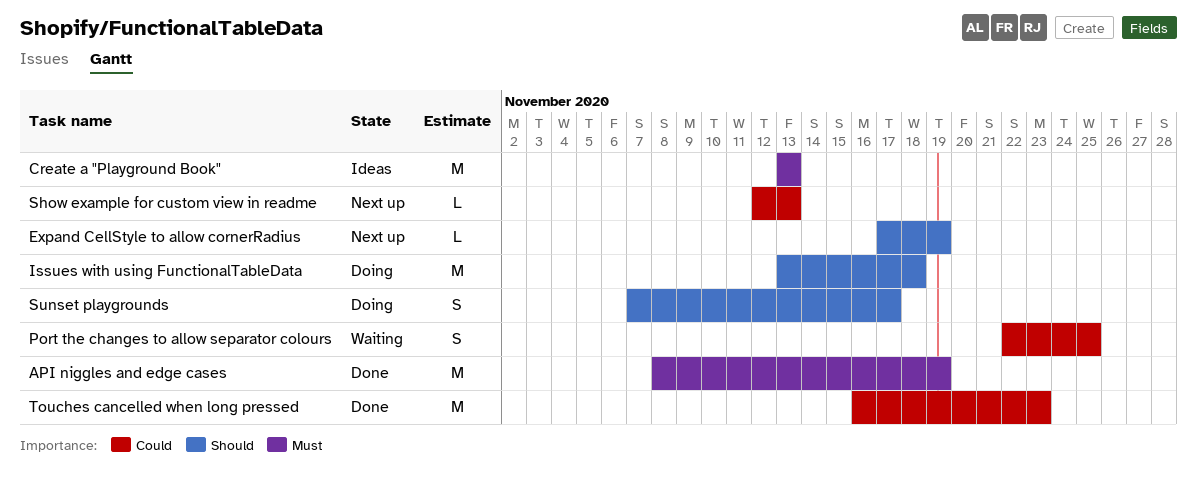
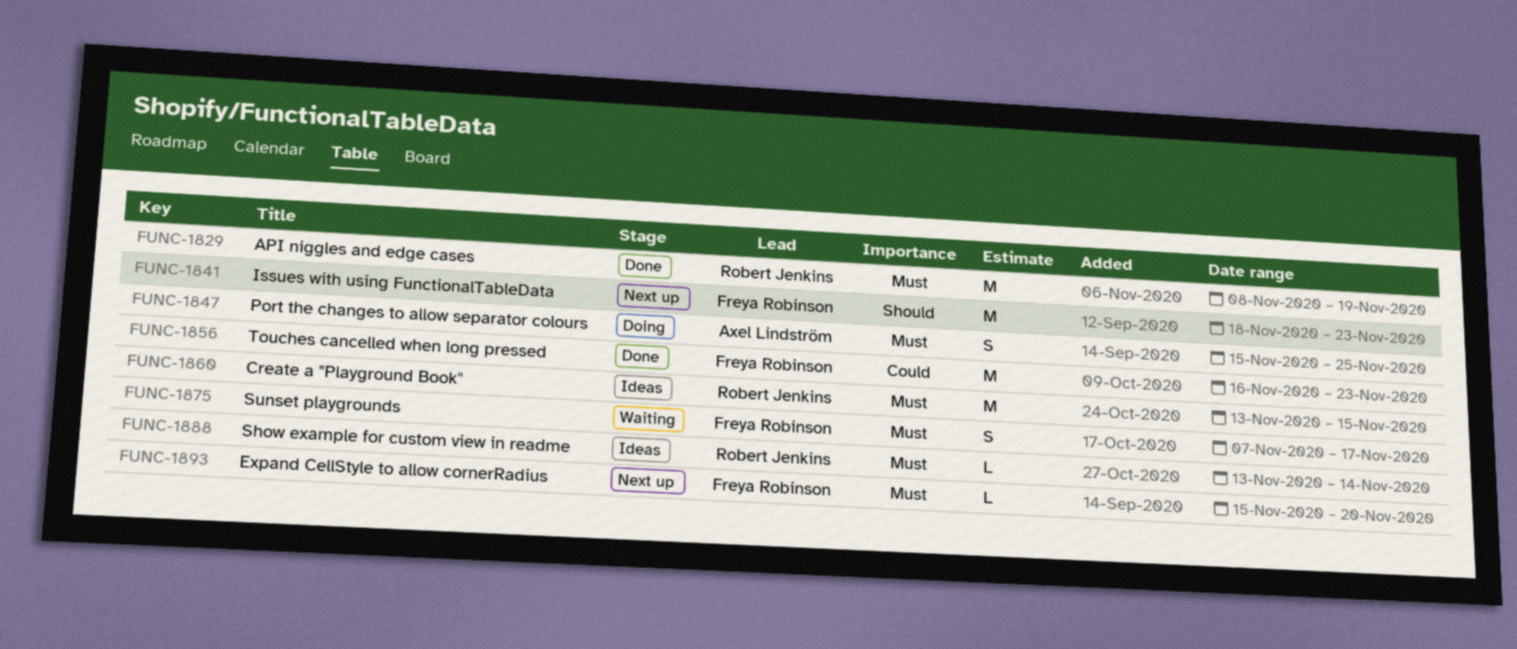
Create a "Playground Book", due: Nov 13 -> Nov 15
Expand CellStyle to allow cornerRadius, priority: Should -> Must
Expand CellStyle to allow cornerRadius, start: Nov 17 -> Nov 15
Expand CellStyle to allow cornerRadius, due: Nov 19 -> Nov 20
Issues with using FunctionalTableData, status: Doing -> Next up
Issues with using FunctionalTableData, start: Nov 13 -> Nov 18
Issues with using FunctionalTableData, due: Nov 18 -> Nov 23
Port the changes to allow separator colours, status: Waiting -> Doing
Port the changes to allow separator colours, priority: Could -> Must
Port the changes to allow separator colours, start: Nov 22 -> Nov 15
Show example for custom view in readme, status: Next up -> Ideas
Show example for custom view in readme, priority: Could -> Must
Show example for custom view in readme, start: Nov 12 -> Nov 13
Show example for custom view in readme, due: Nov 13 -> Nov 14
Sunset playgrounds, status: Doing -> Waiting
Sunset playgrounds, priority: Should -> Must

